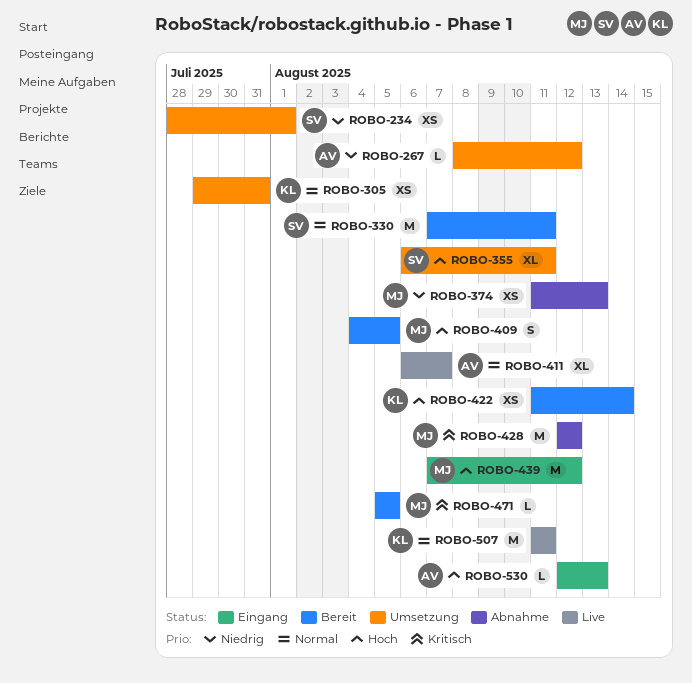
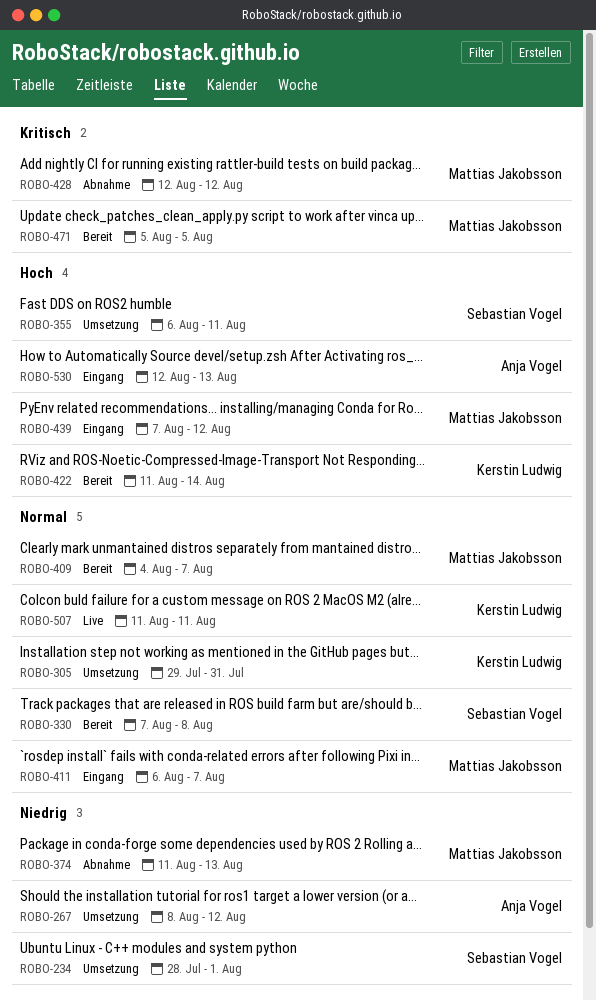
ROBO-330, due: Aug 11 -> Aug 8
ROBO-409, priority: Hoch -> Normal
ROBO-409, due: Aug 5 -> Aug 7
ROBO-411, status: Live -> Eingang
ROBO-411, owner: Anja Vogel -> Mattias Jakobsson

